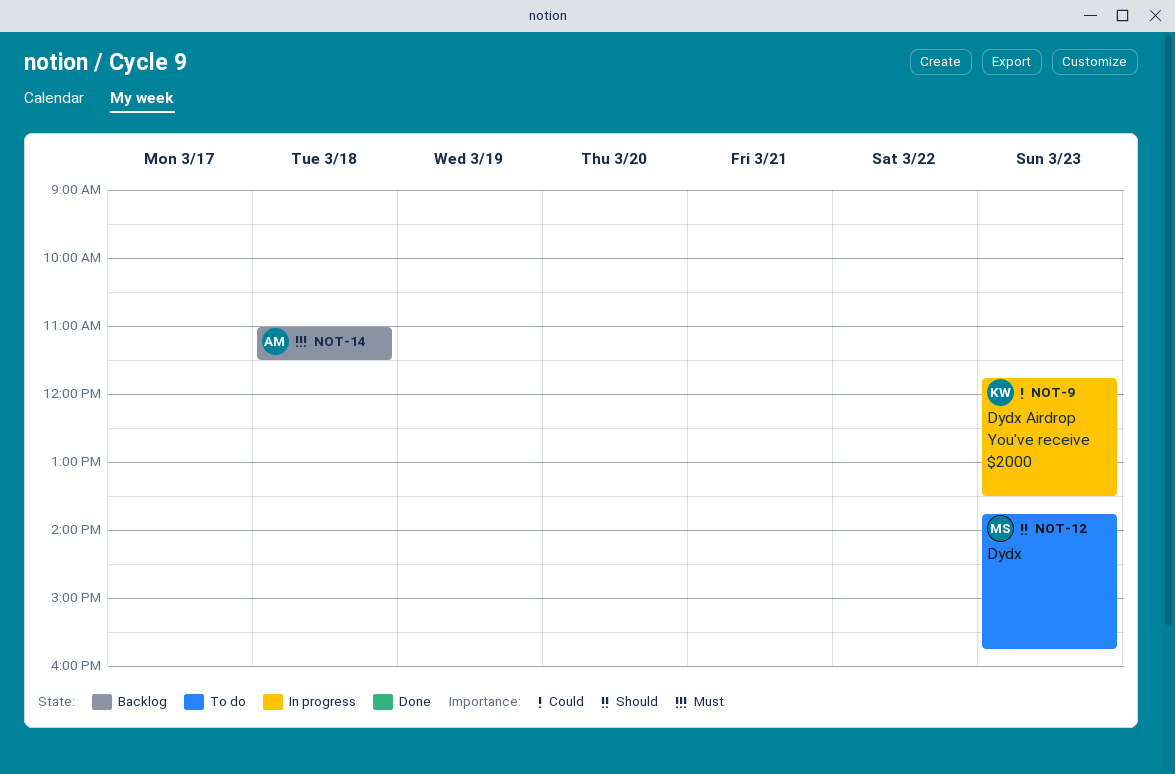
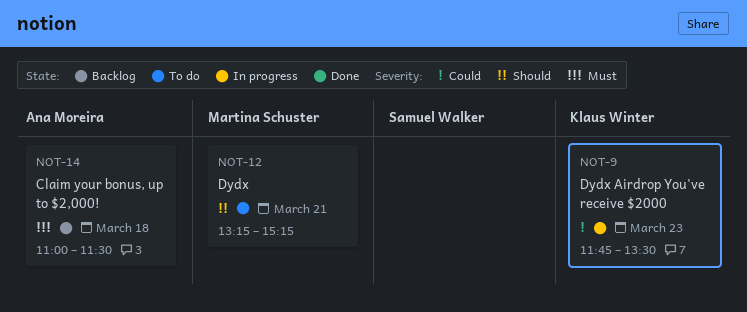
NOT-12, day: Mar 23 -> Mar 21
NOT-12, begins: 13:45 -> 13:15
NOT-12, ends: 15:45 -> 15:15

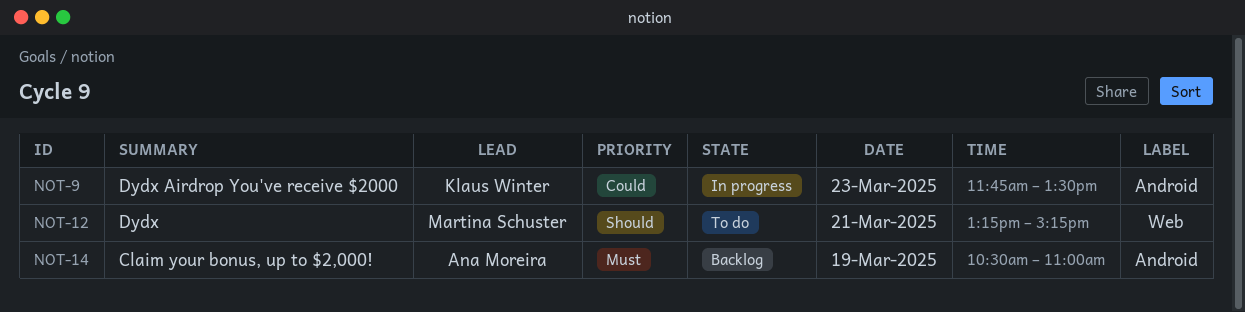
NOT-14, day: Mar 18 -> Mar 19
NOT-14, begins: 11:00 -> 10:30
NOT-14, ends: 11:30 -> 11:00

